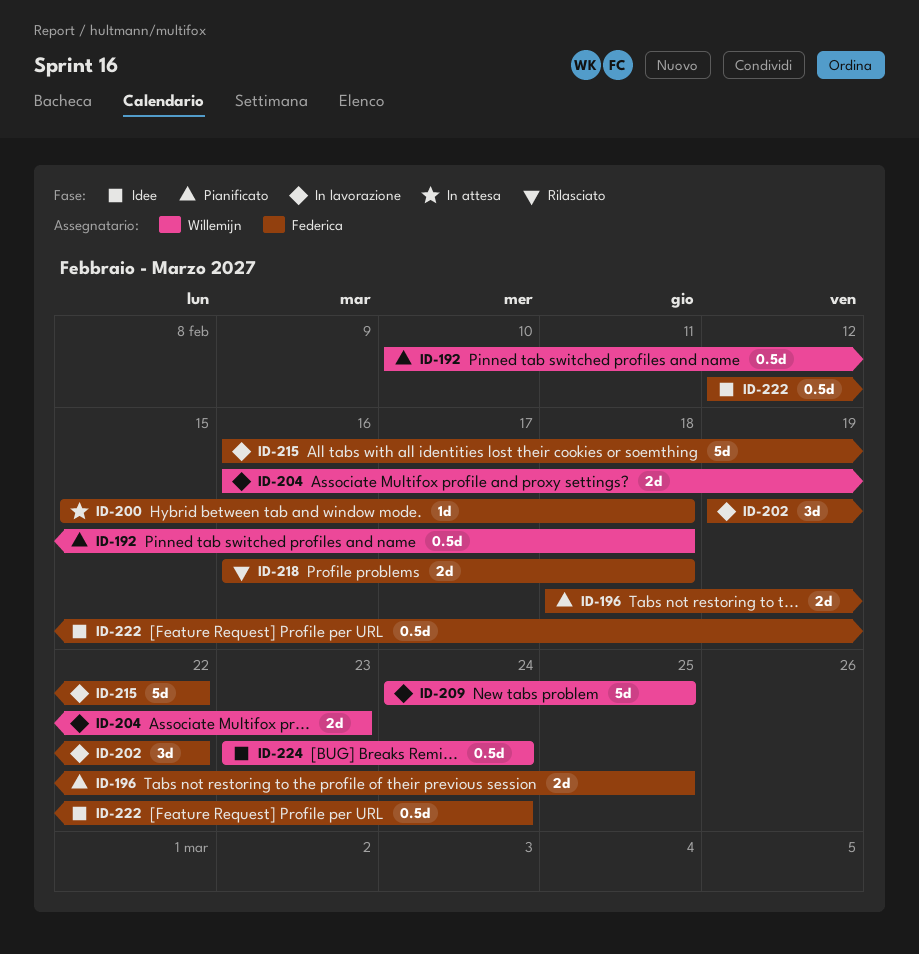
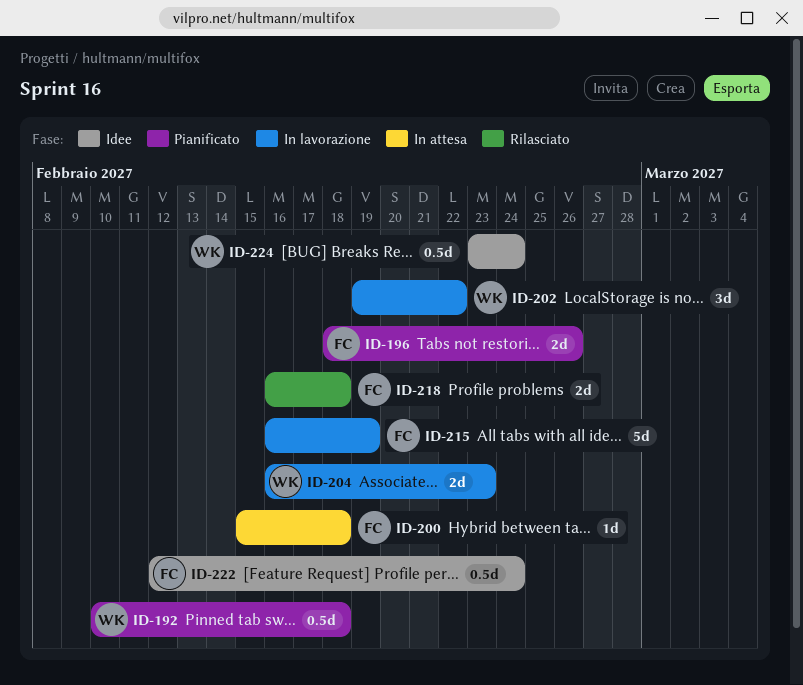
ID-196, due: Feb 25 -> Feb 26
ID-202, owner: Federica -> Willemijn
ID-209: present -> none
ID-215, due: Feb 22 -> Feb 19

